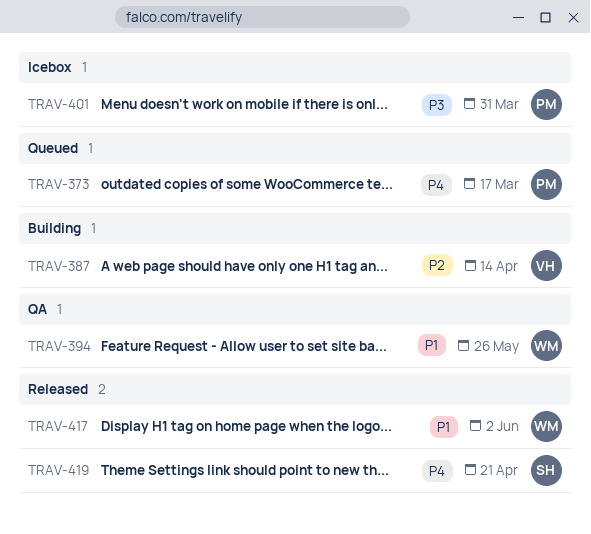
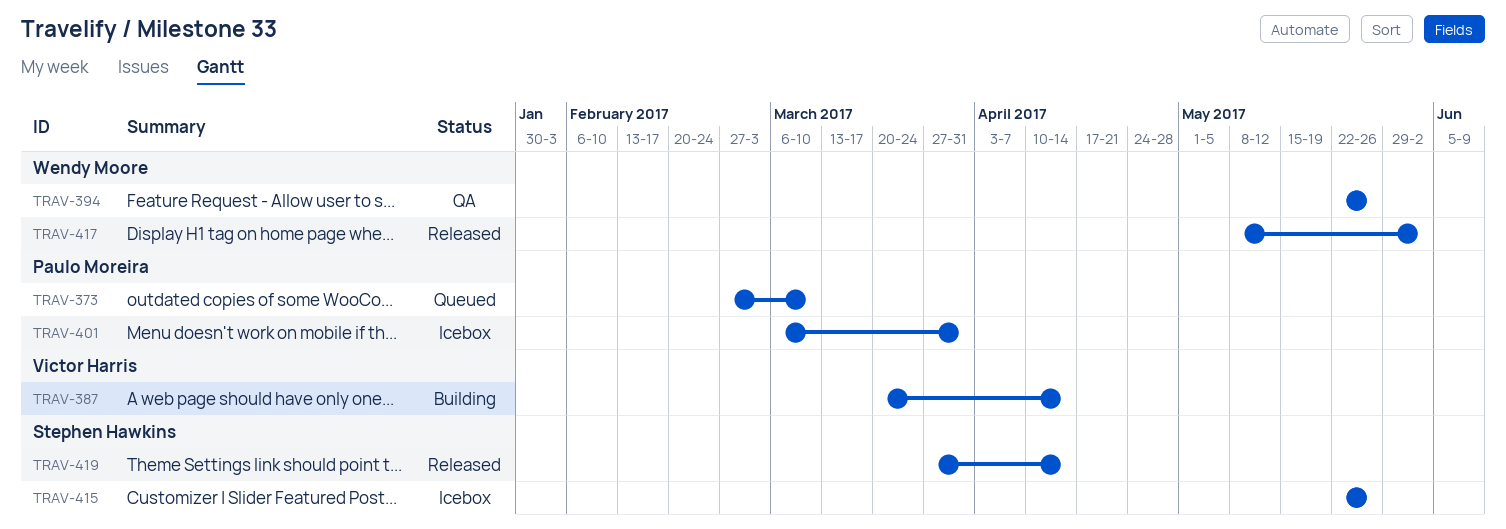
TRAV-373, due: Mar 17 -> Mar 10
TRAV-415: none -> present
TRAV-419, due: Apr 21 -> Apr 14

